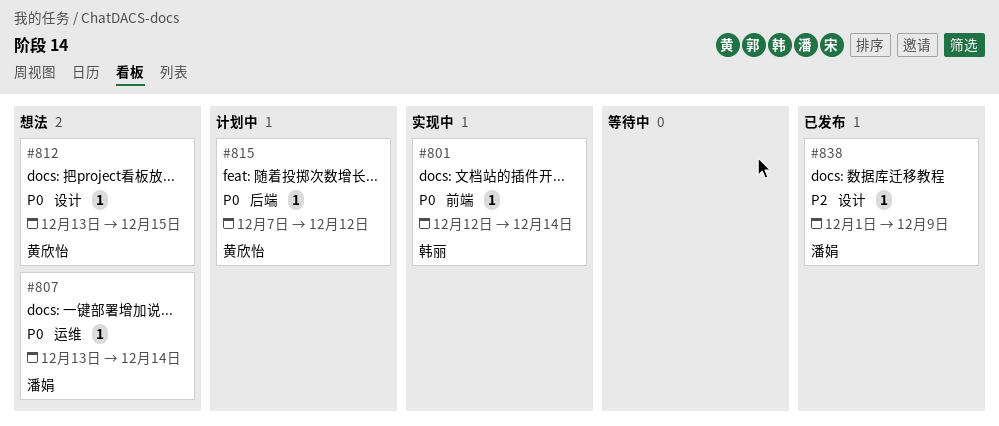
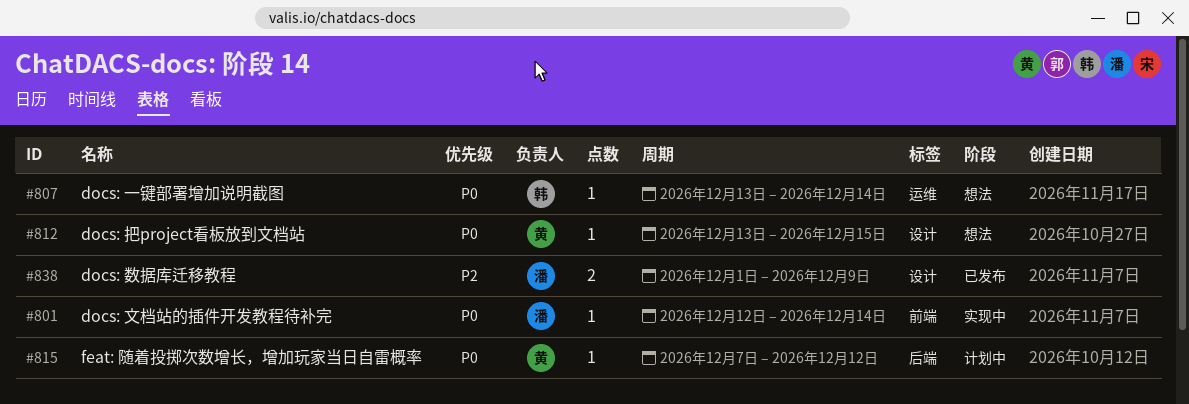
#801, owner: 韩丽 -> 潘娟
#807, owner: 潘娟 -> 韩丽
#838, estimate: 1 -> 2

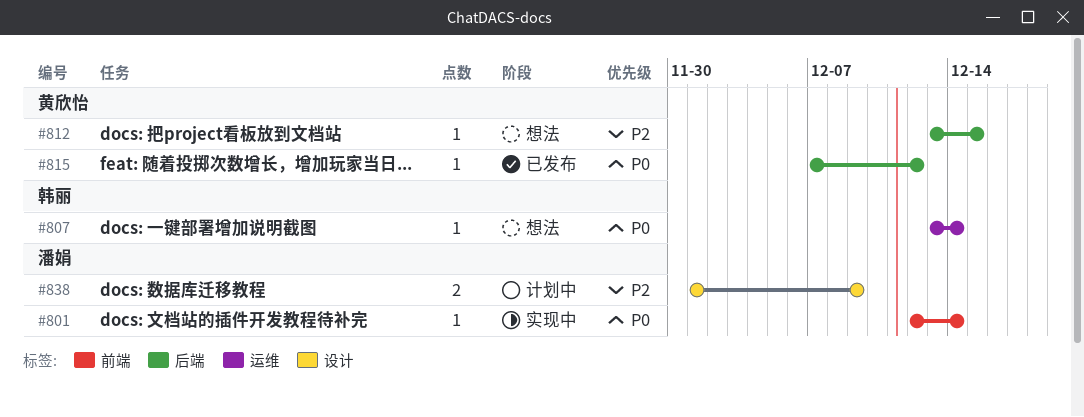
#812, priority: P0 -> P2
#812, label: 设计 -> 后端
#815, status: 计划中 -> 已发布
#838, status: 已发布 -> 计划中

